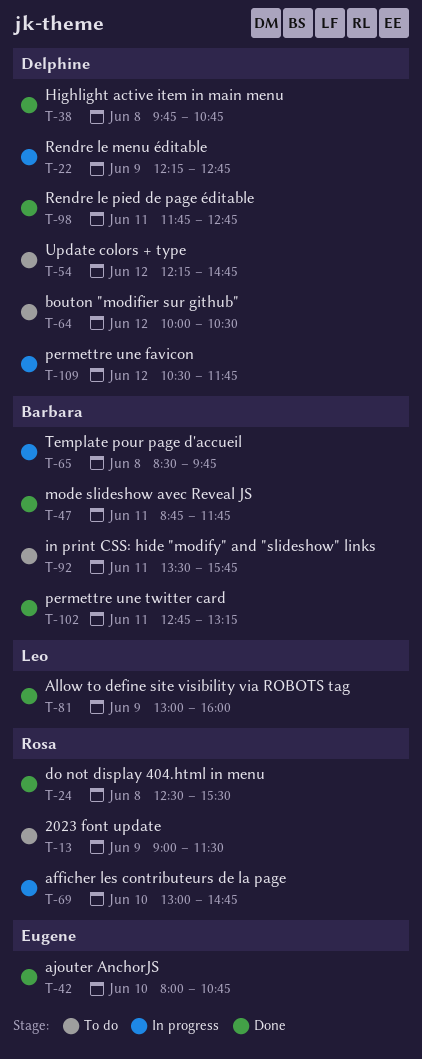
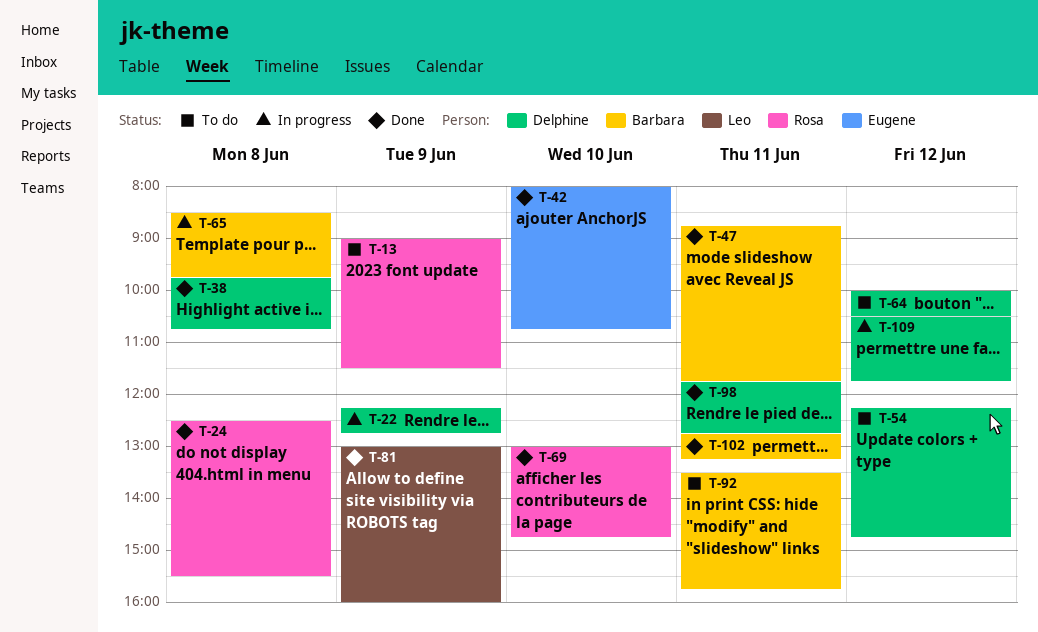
T-69, status: In progress -> Done

